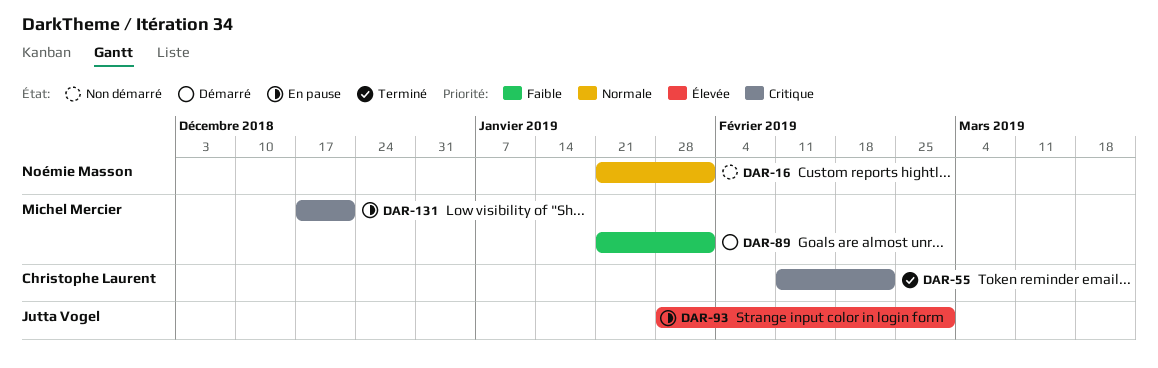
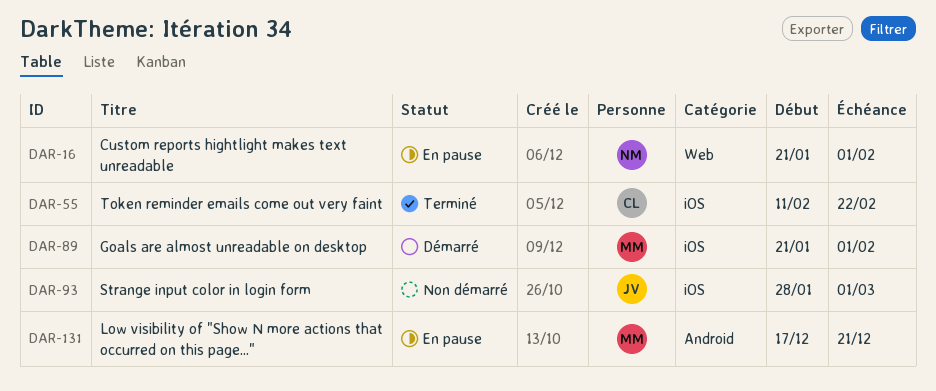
DAR-16, status: Non démarré -> En pause
DAR-93, status: En pause -> Non démarré

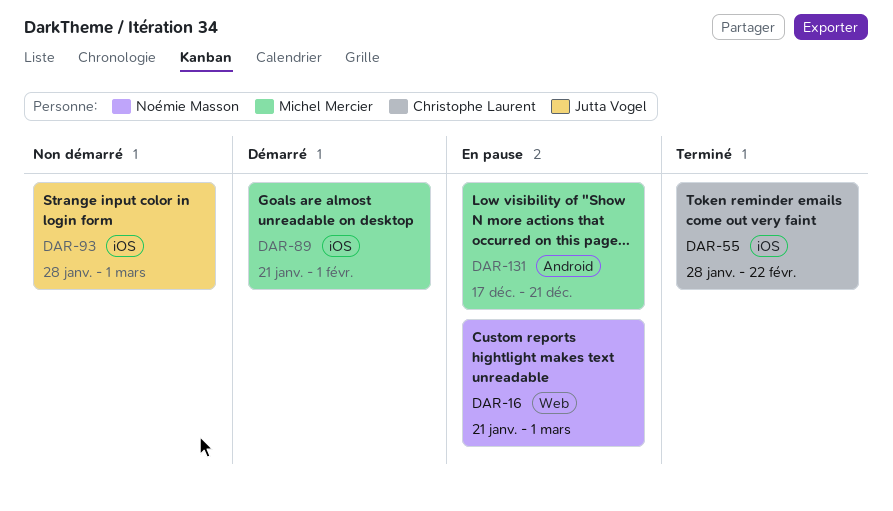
DAR-16, due: Feb 1 -> Mar 1
DAR-55, start: Feb 11 -> Jan 28

